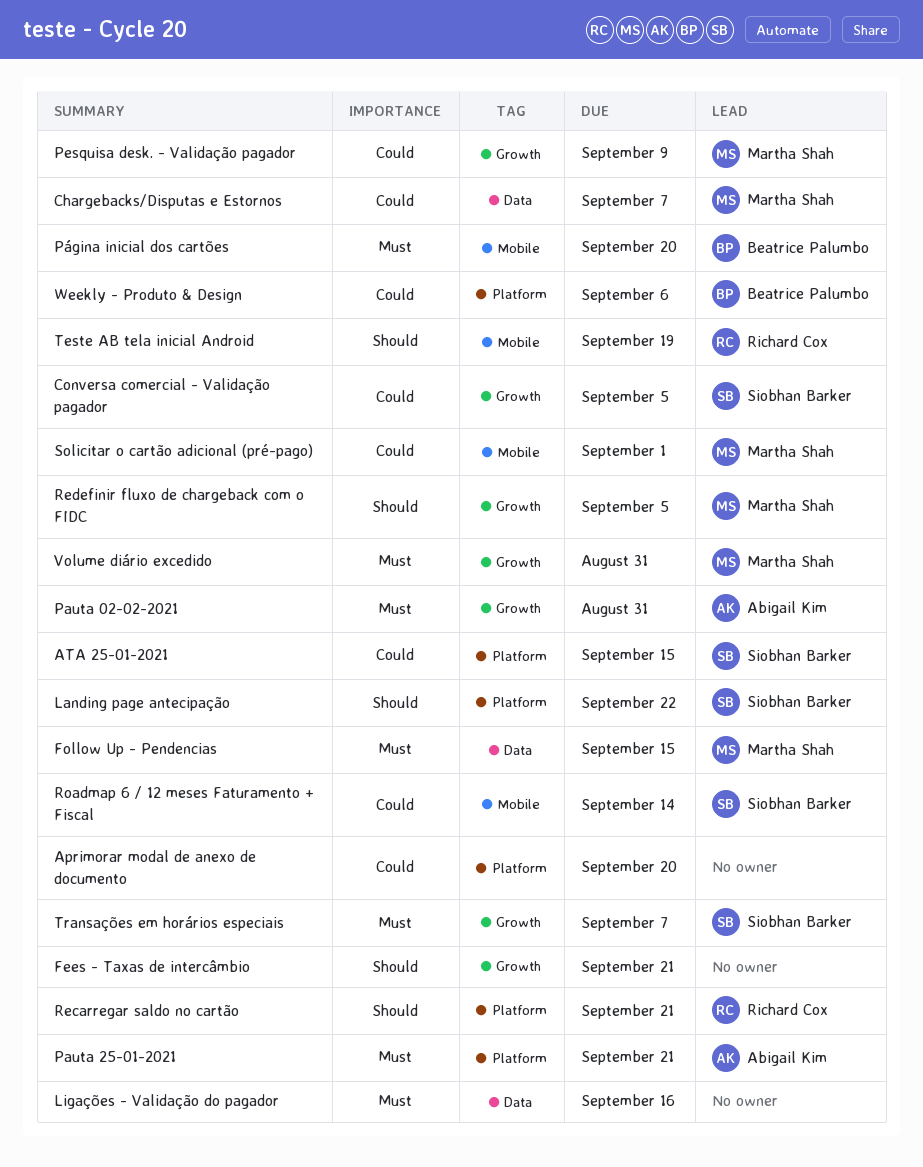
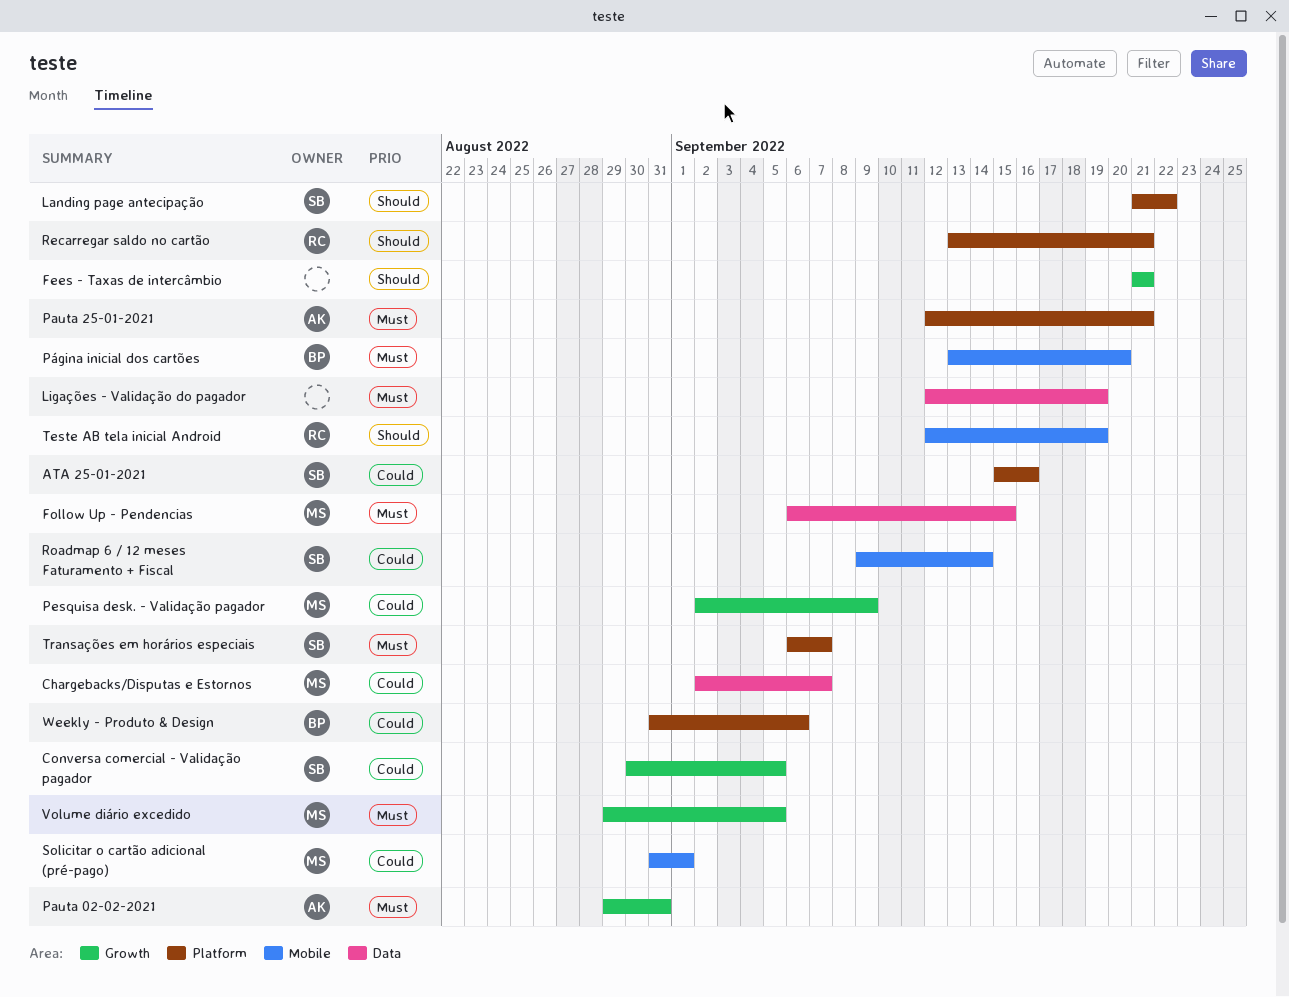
Aprimorar modal de anexo de documento: present -> none
ATA 25-01-2021, due: Sep 15 -> Sep 16
Ligações - Validação do pagador, due: Sep 16 -> Sep 19
Redefinir fluxo de chargeback com o FIDC: present -> none
Transações em horários especiais, label: Growth -> Platform
Volume diário excedido, due: Aug 31 -> Sep 5

